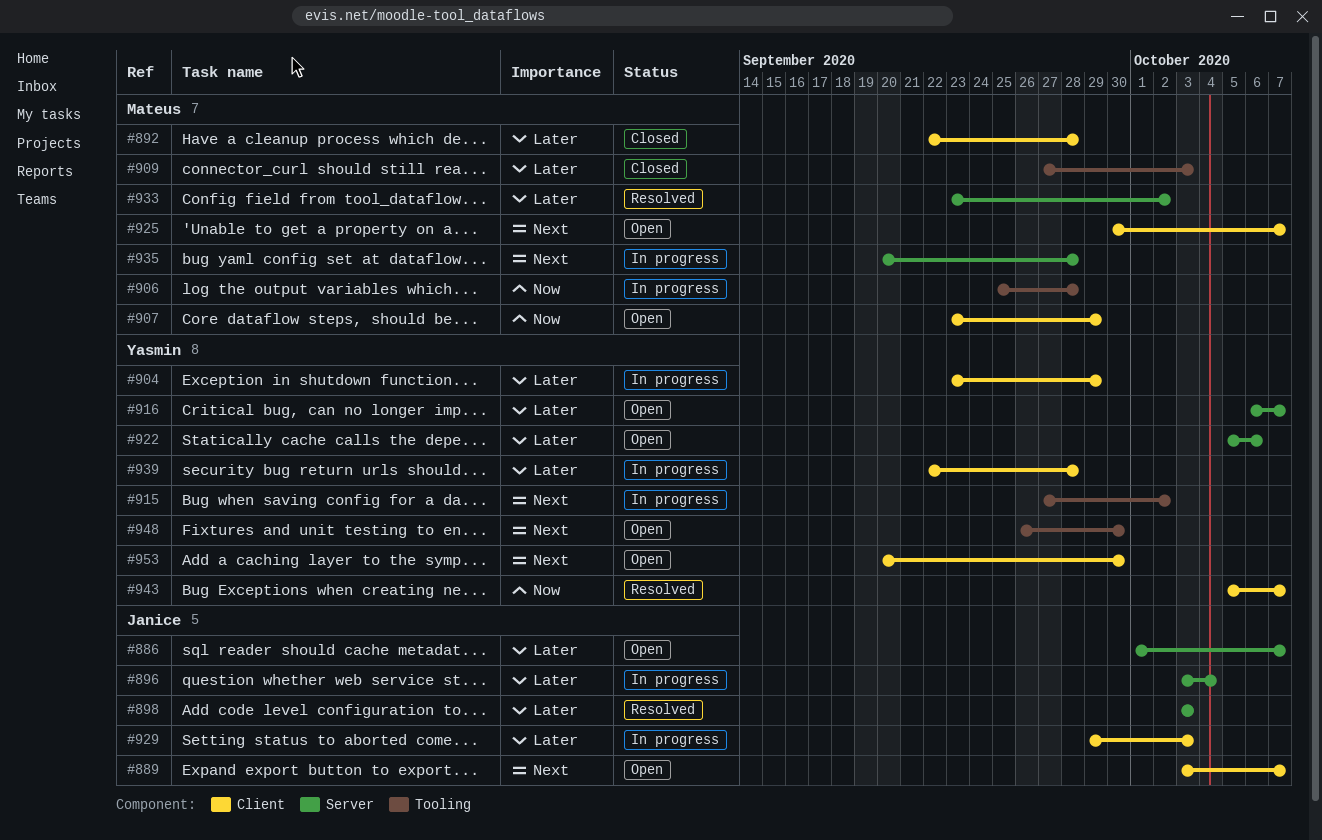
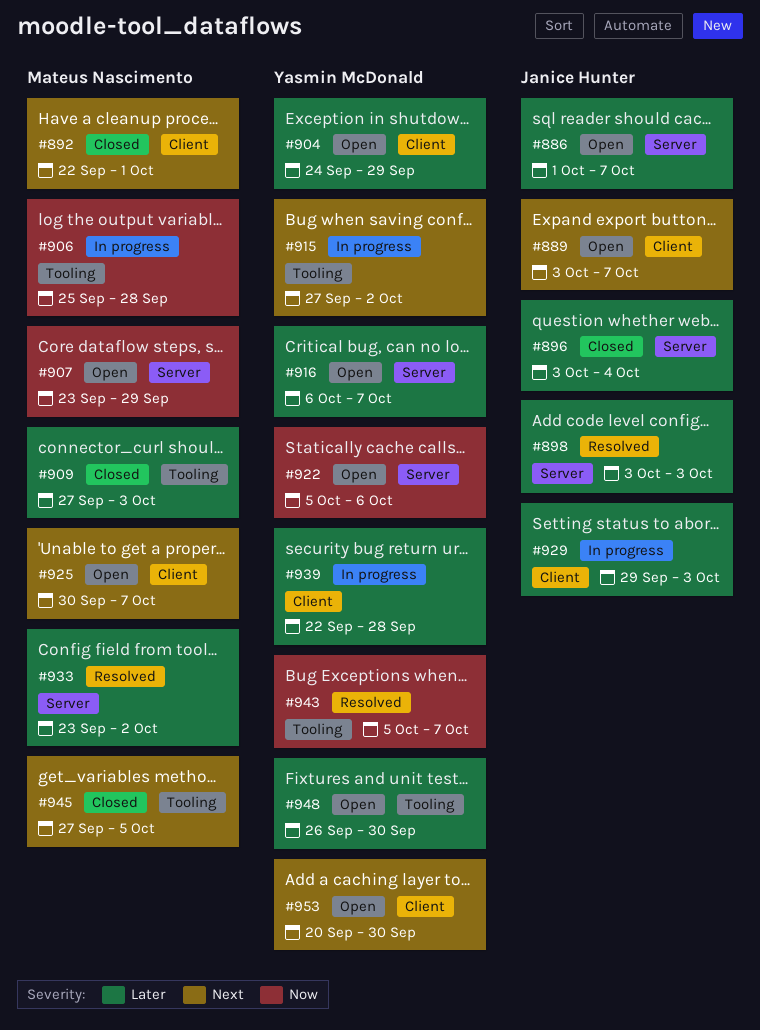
#892, priority: Later -> Next
#892, due: Sep 28 -> Oct 1
#896, status: In progress -> Closed
#904, status: In progress -> Open
#904, start: Sep 23 -> Sep 24
#907, label: Client -> Server
#922, priority: Later -> Now
#935: present -> none
#943, label: Client -> Tooling
#945: none -> present
#948, priority: Next -> Later

